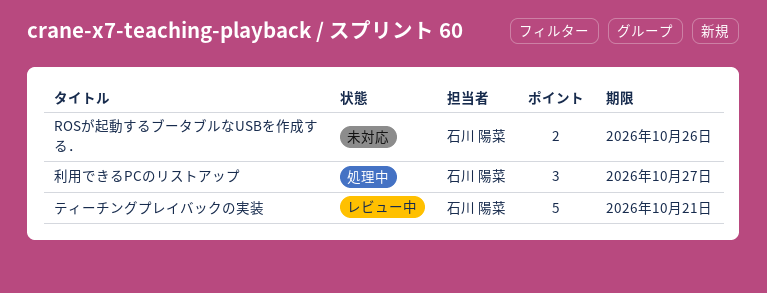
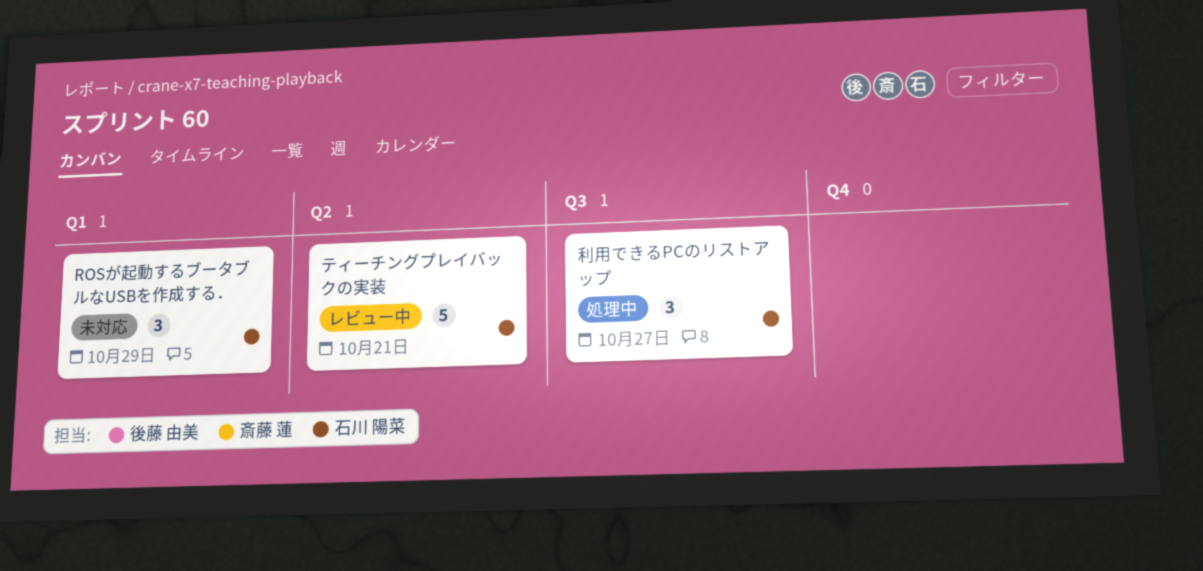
ROSが起動するブータブルなUSBを作成する．, estimate: 2 -> 3
ROSが起動するブータブルなUSBを作成する．, due: Oct 26 -> Oct 29

